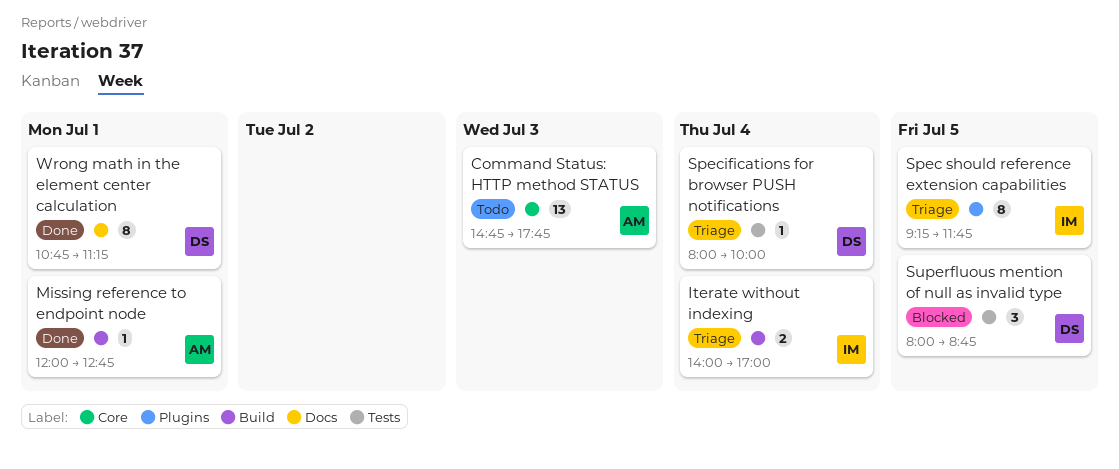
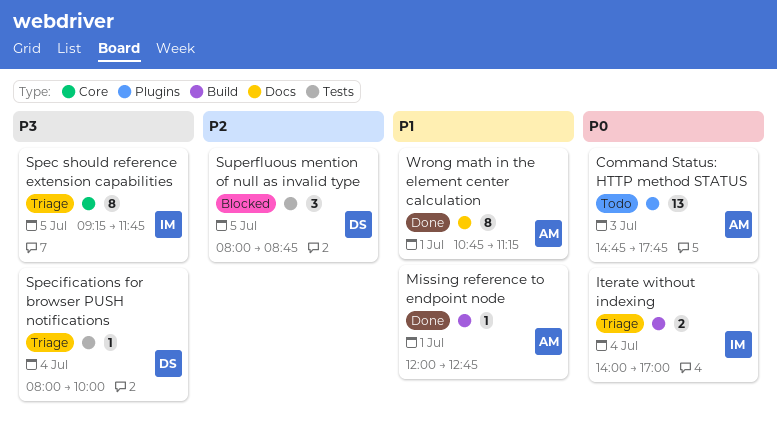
Command Status: HTTP method STATUS, label: Core -> Plugins
Spec should reference extension capabilities, label: Plugins -> Core
Wrong math in the element center calculation, owner: DS -> AM

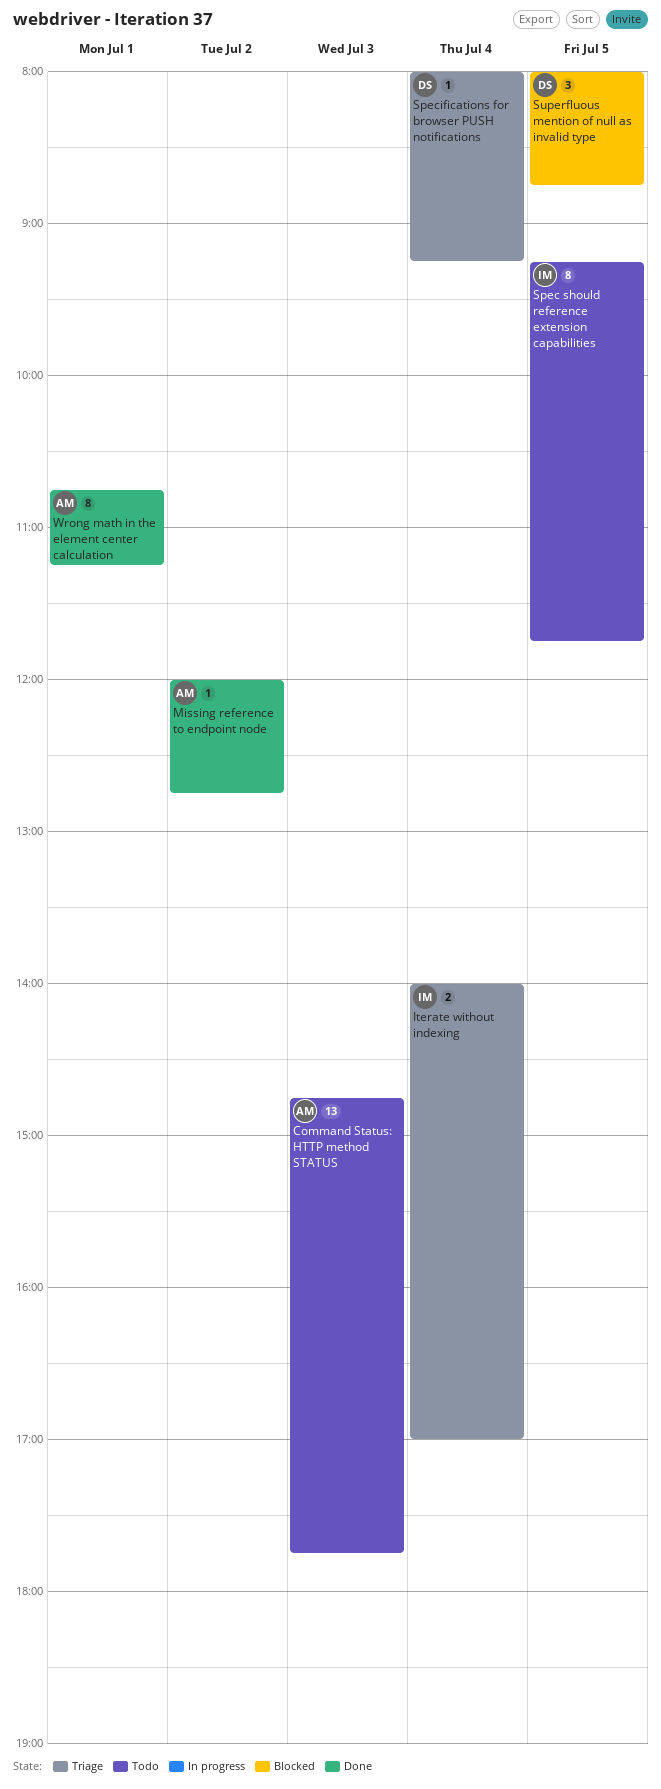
Missing reference to endpoint node, day: Jul 1 -> Jul 2
Spec should reference extension capabilities, status: Triage -> Todo
Specifications for browser PUSH notifications, ends: 10:00 -> 09:15

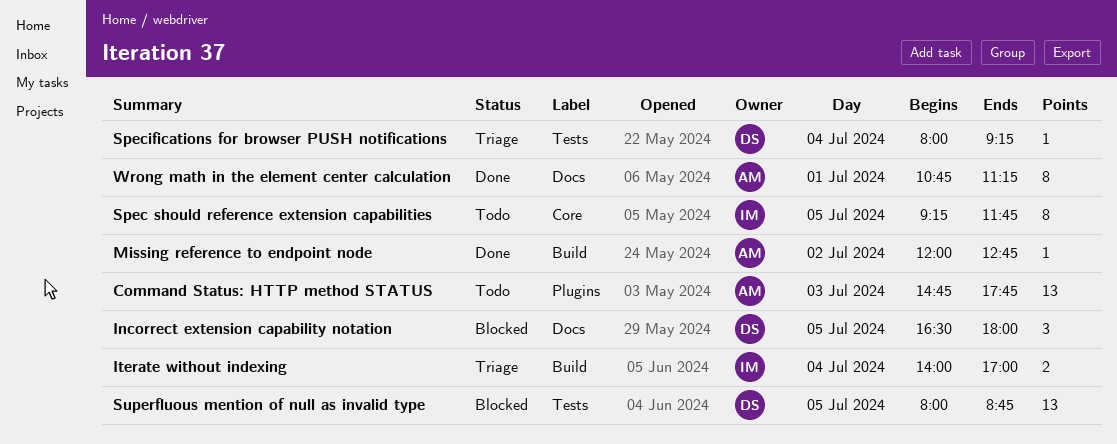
Incorrect extension capability notation: none -> present
Superfluous mention of null as invalid type, estimate: 3 -> 13

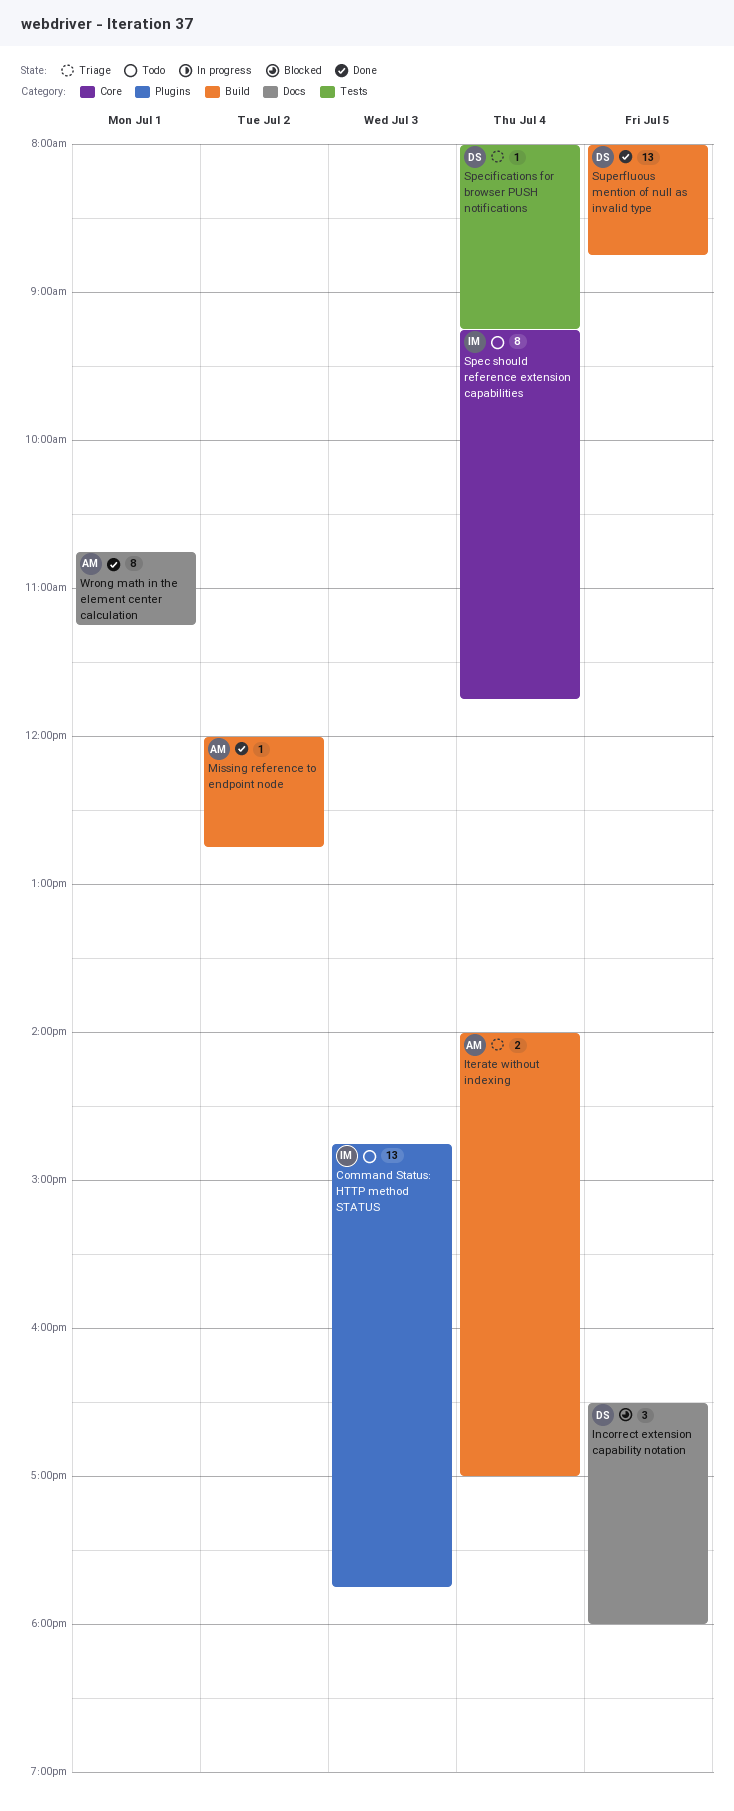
Command Status: HTTP method STATUS, owner: AM -> IM
Iterate without indexing, owner: IM -> AM
Spec should reference extension capabilities, day: Jul 5 -> Jul 4
Superfluous mention of null as invalid type, status: Blocked -> Done
Superfluous mention of null as invalid type, label: Tests -> Build

